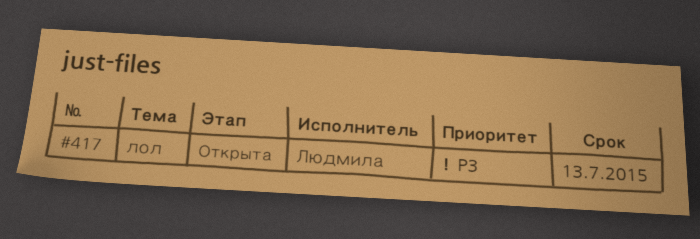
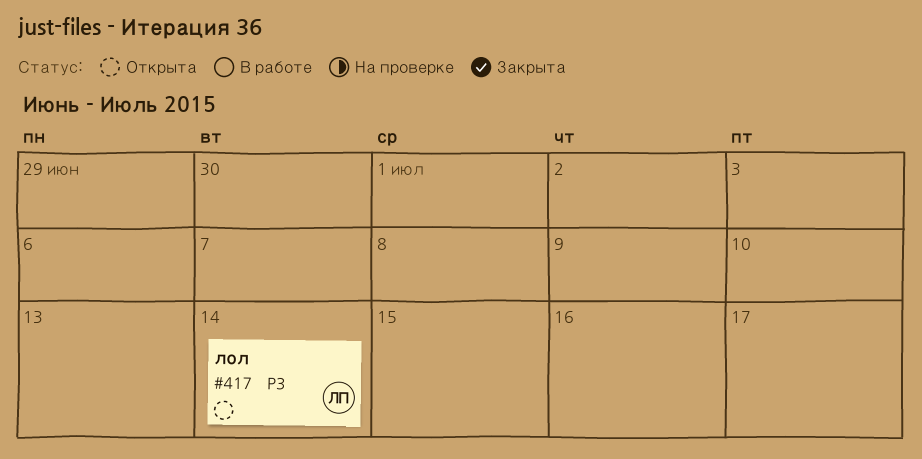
#417, due: Jul 13 -> Jul 14

